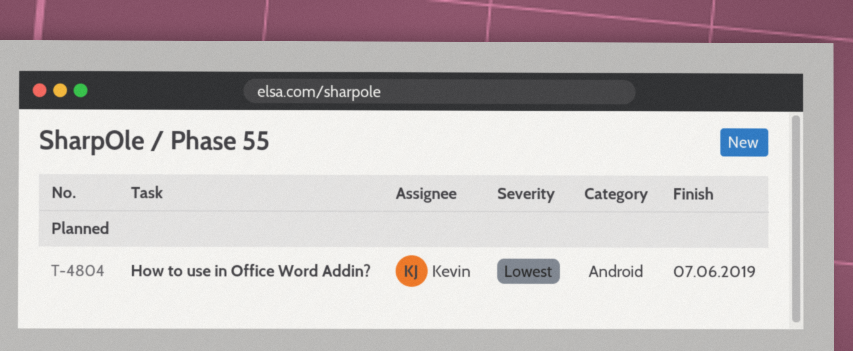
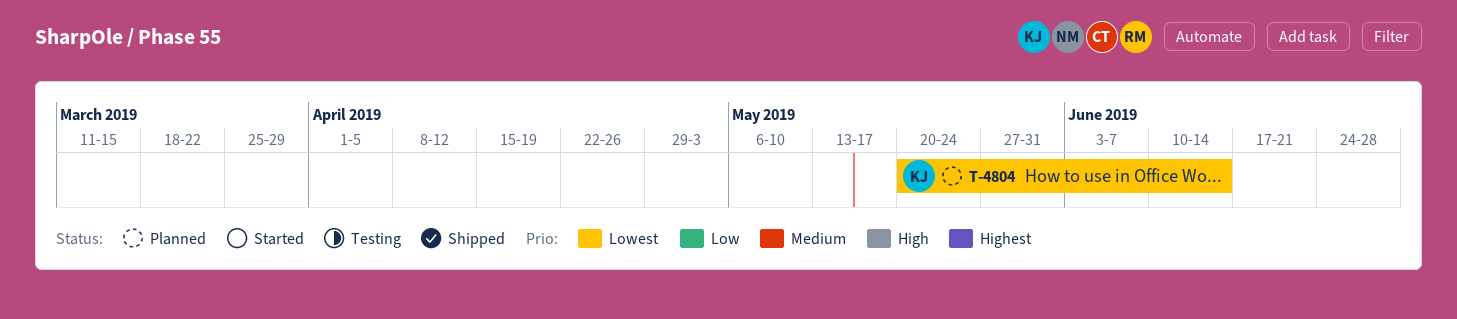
T-4804, due: Jun 7 -> Jun 14

